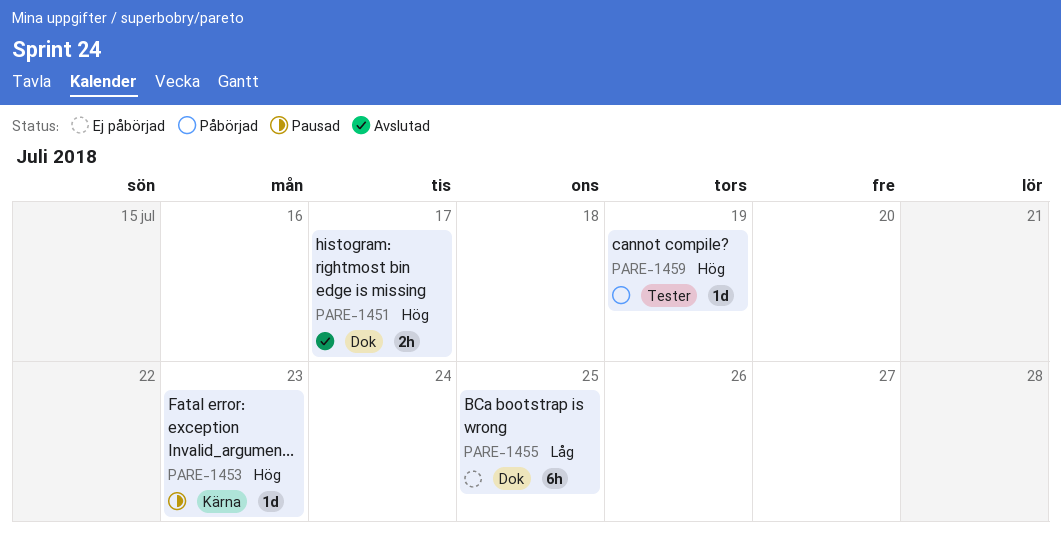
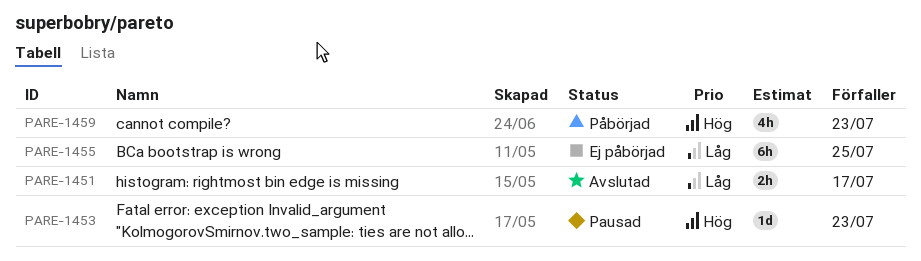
PARE-1451, priority: Hög -> Låg
PARE-1459, estimate: 1d -> 4h
PARE-1459, due: Jul 19 -> Jul 23

